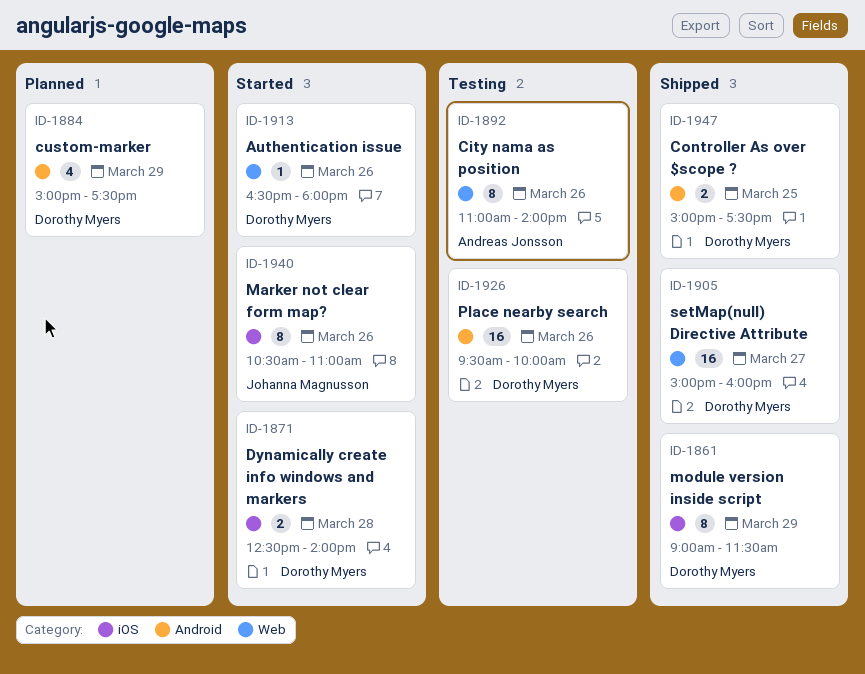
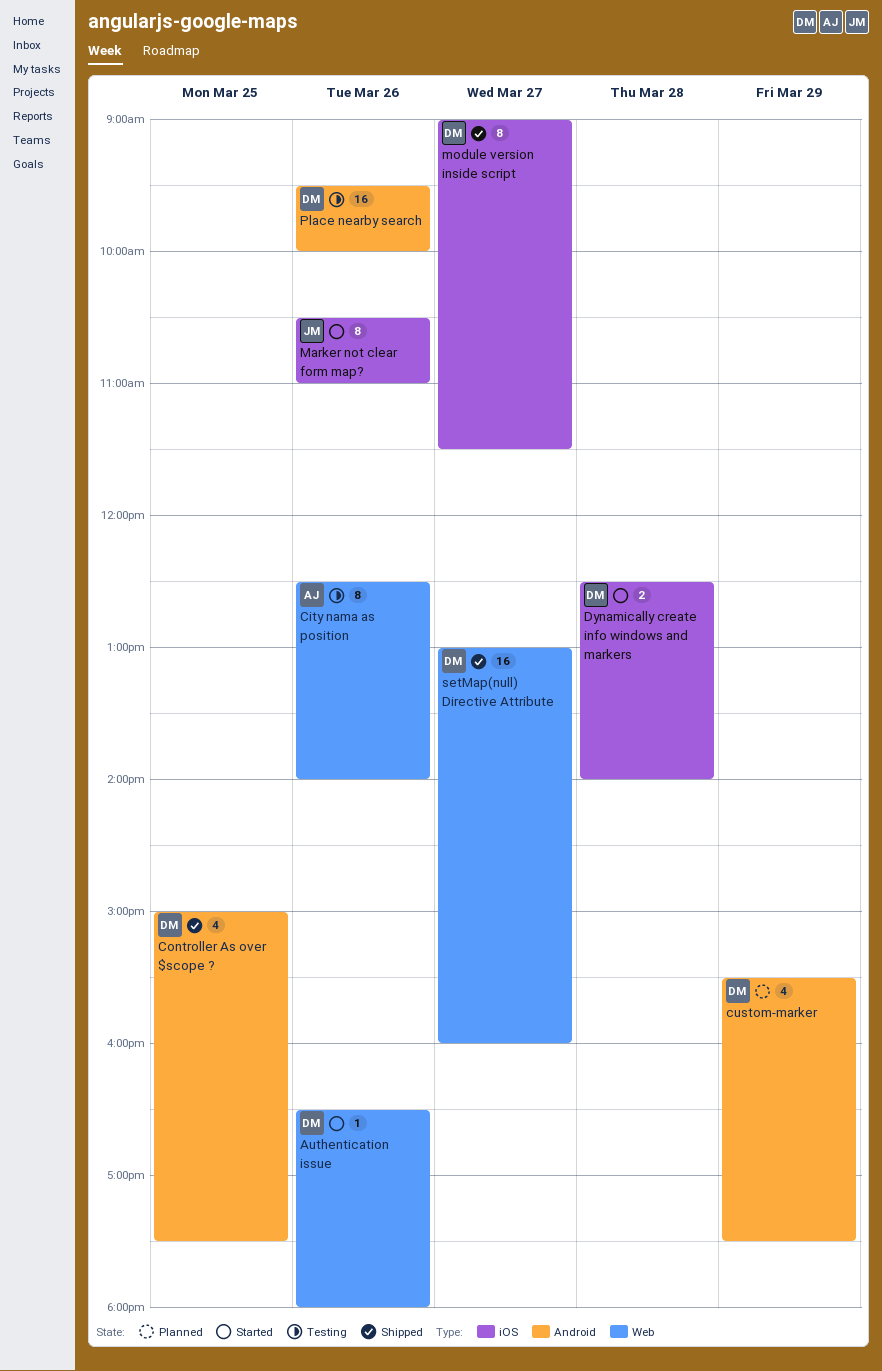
City nama as position, begins: 11:00 -> 12:30
Controller As over $scope ?, estimate: 2 -> 4
custom-marker, begins: 15:00 -> 15:30
module version inside script, day: Mar 29 -> Mar 27
setMap(null) Directive Attribute, begins: 15:00 -> 13:00

